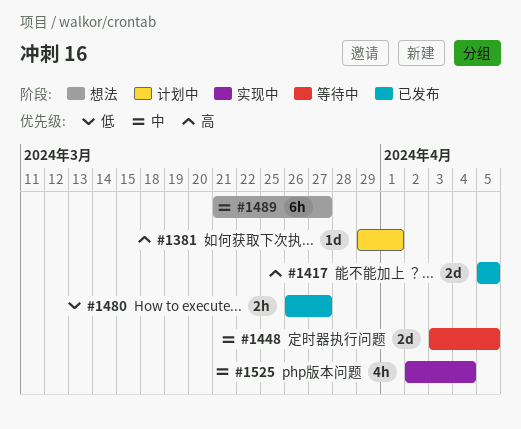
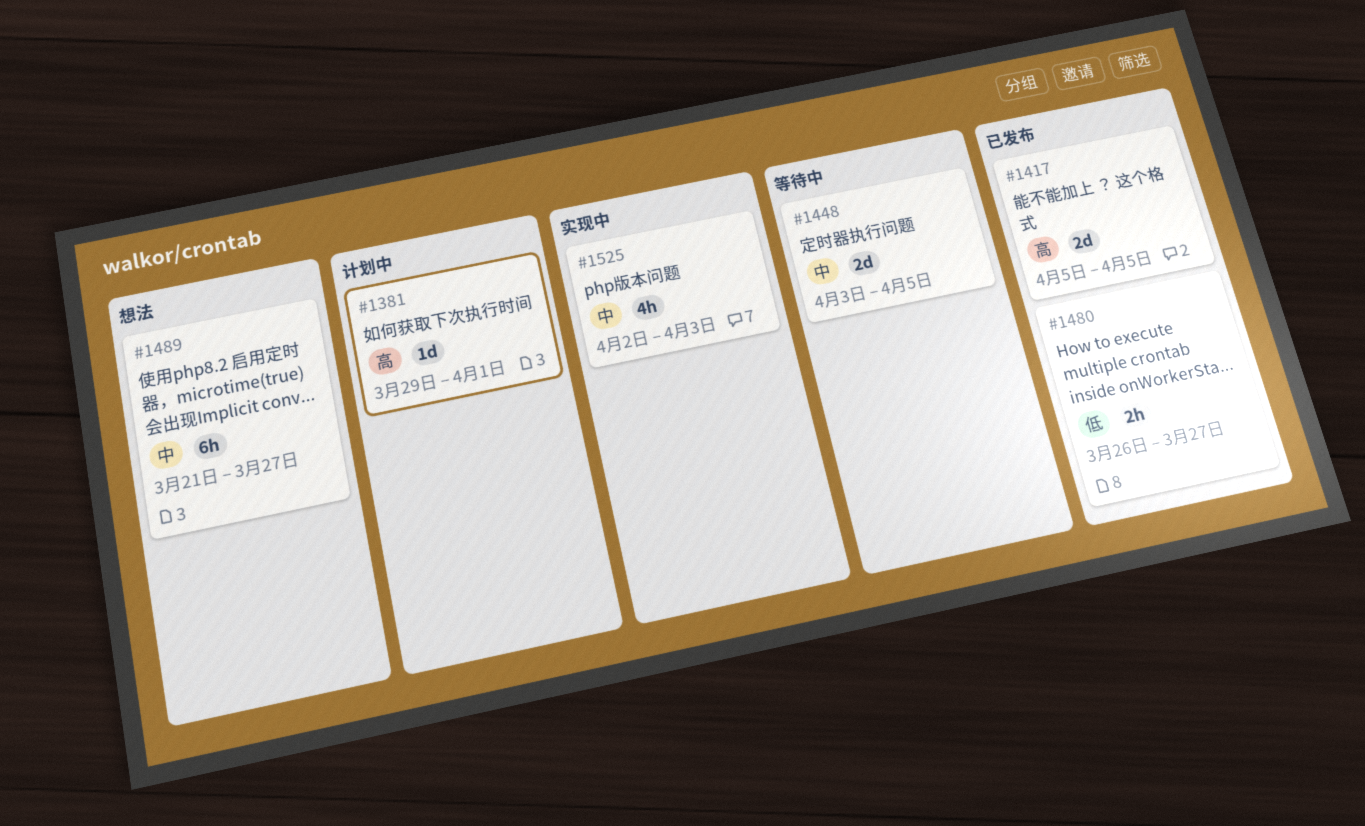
#1525, due: Apr 4 -> Apr 3

